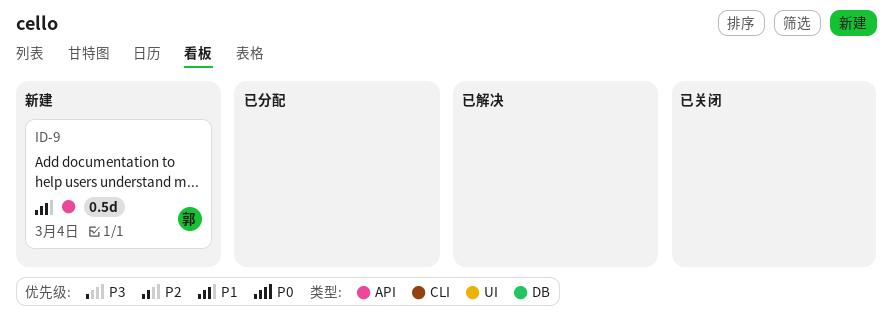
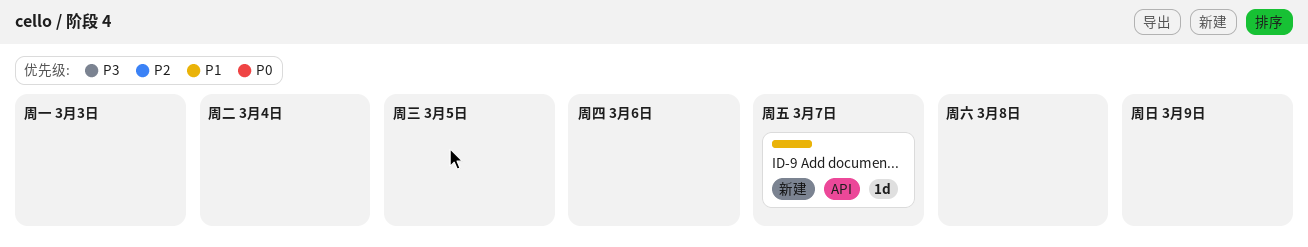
ID-9, estimate: 0.5d -> 1d
ID-9, due: Mar 4 -> Mar 7

